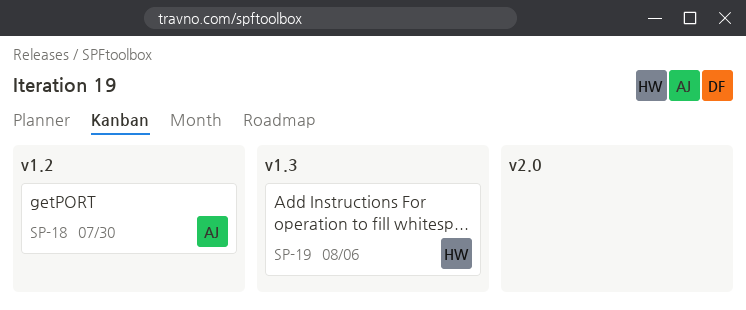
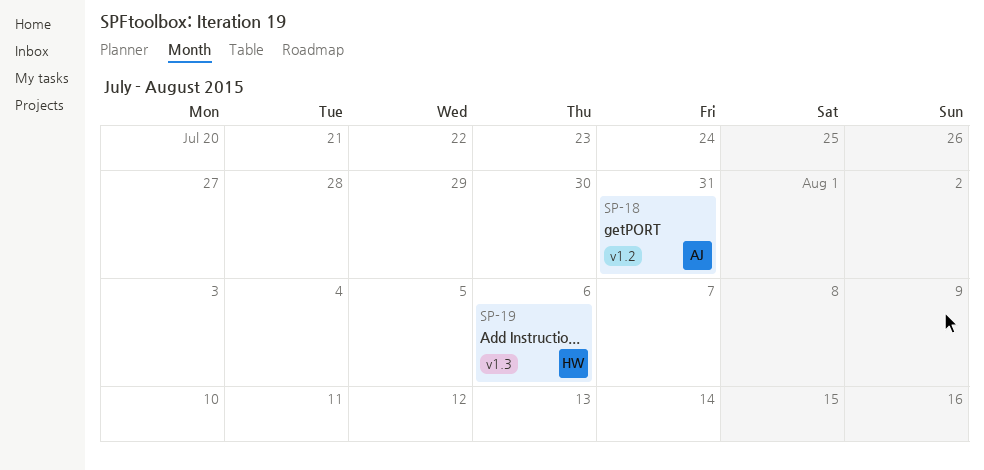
SP-18, due: Jul 30 -> Jul 31

